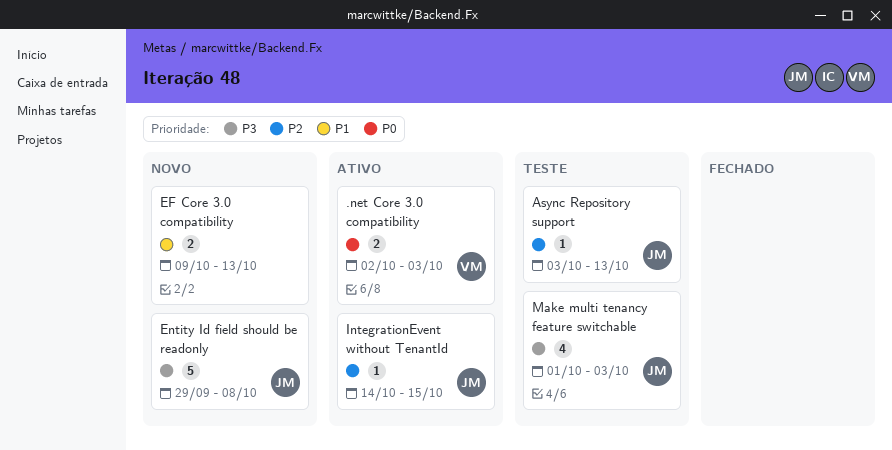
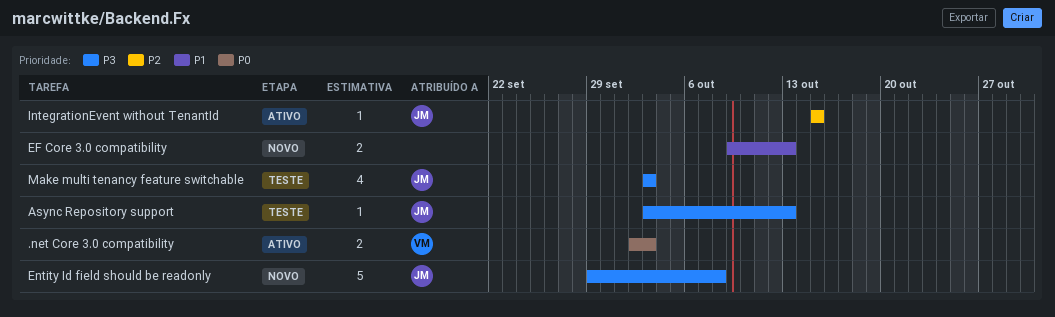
Async Repository support, priority: P2 -> P3
IntegrationEvent without TenantId, start: Oct 14 -> Oct 15
Make multi tenancy feature switchable, start: Oct 1 -> Oct 3

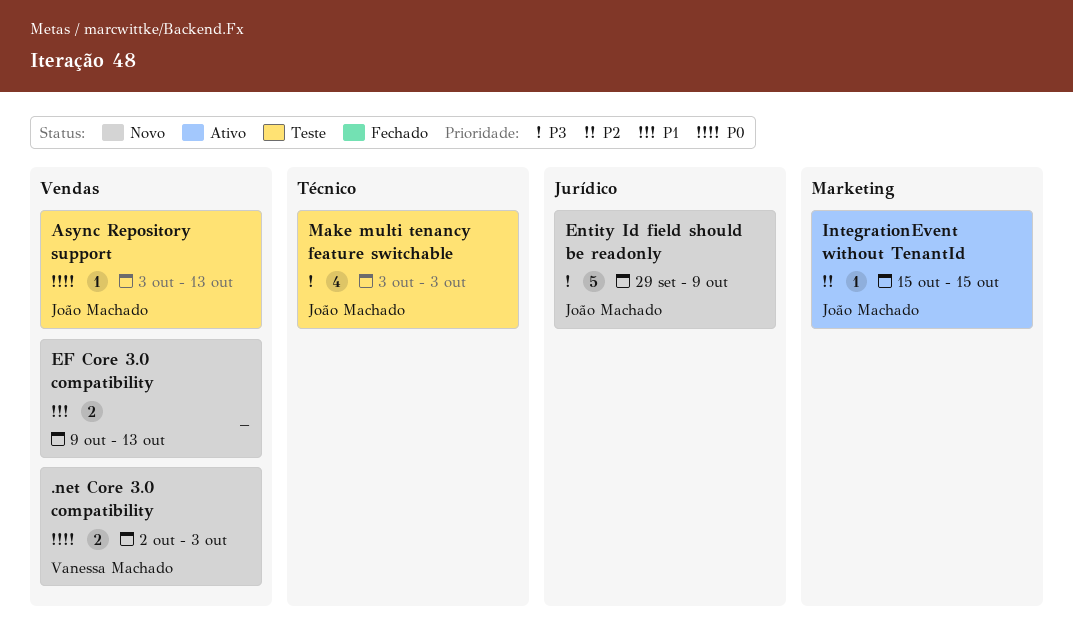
.net Core 3.0 compatibility, status: Ativo -> Novo
Async Repository support, priority: P3 -> P0
Entity Id field should be readonly, due: Oct 8 -> Oct 9

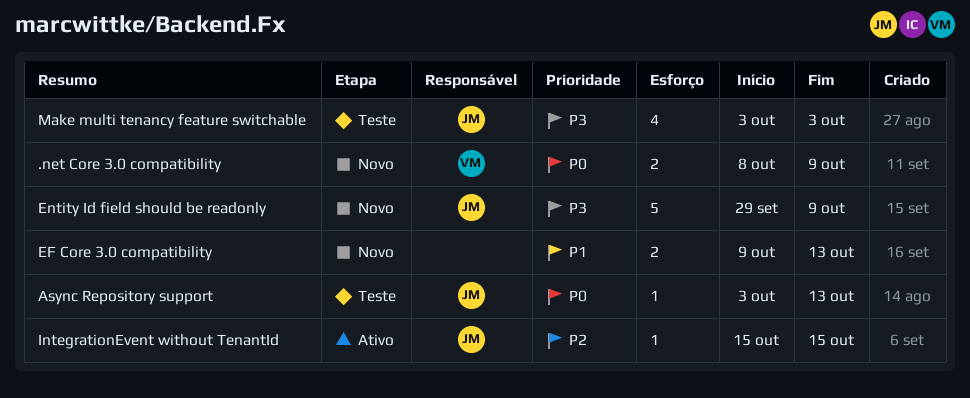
.net Core 3.0 compatibility, start: Oct 2 -> Oct 8
.net Core 3.0 compatibility, due: Oct 3 -> Oct 9

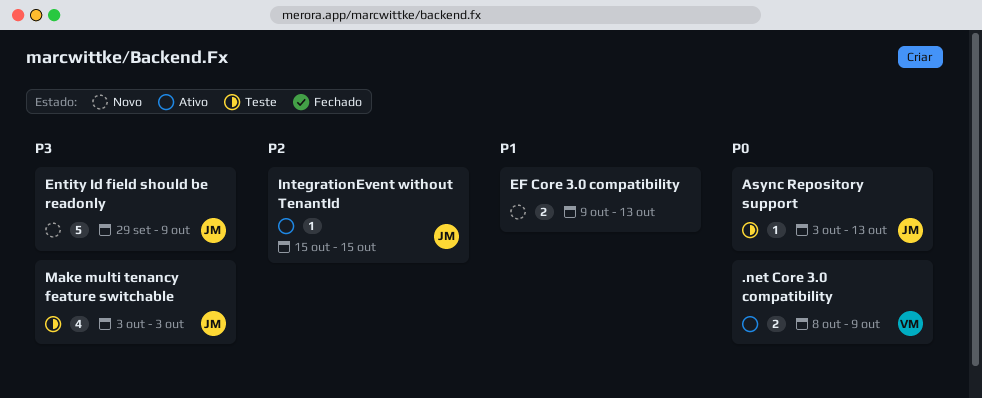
.net Core 3.0 compatibility, status: Novo -> Ativo

